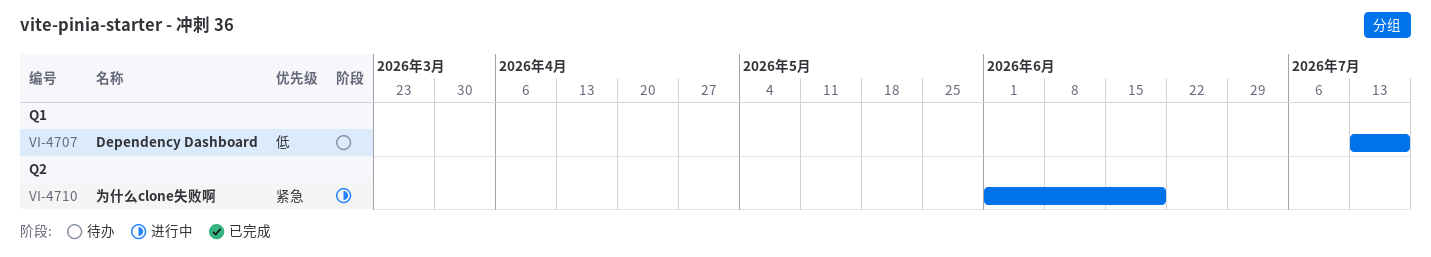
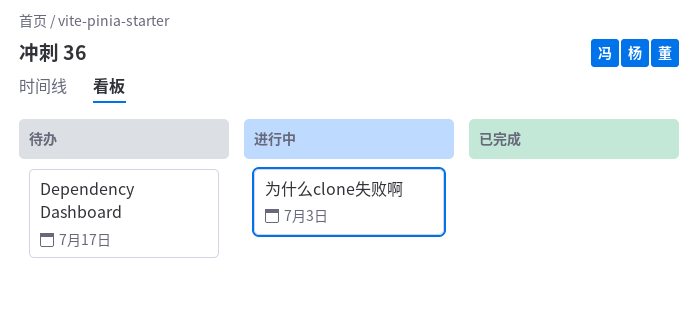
为什么clone失败啊, due: Jun 19 -> Jul 3

